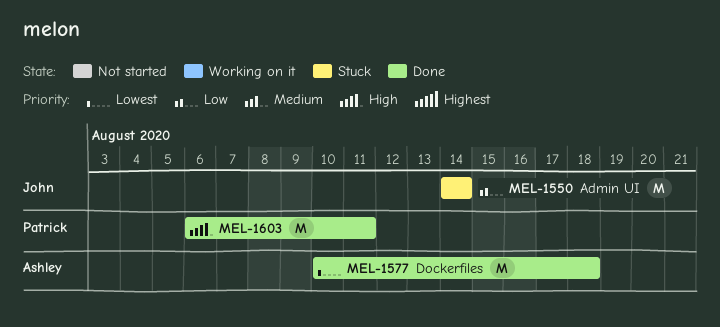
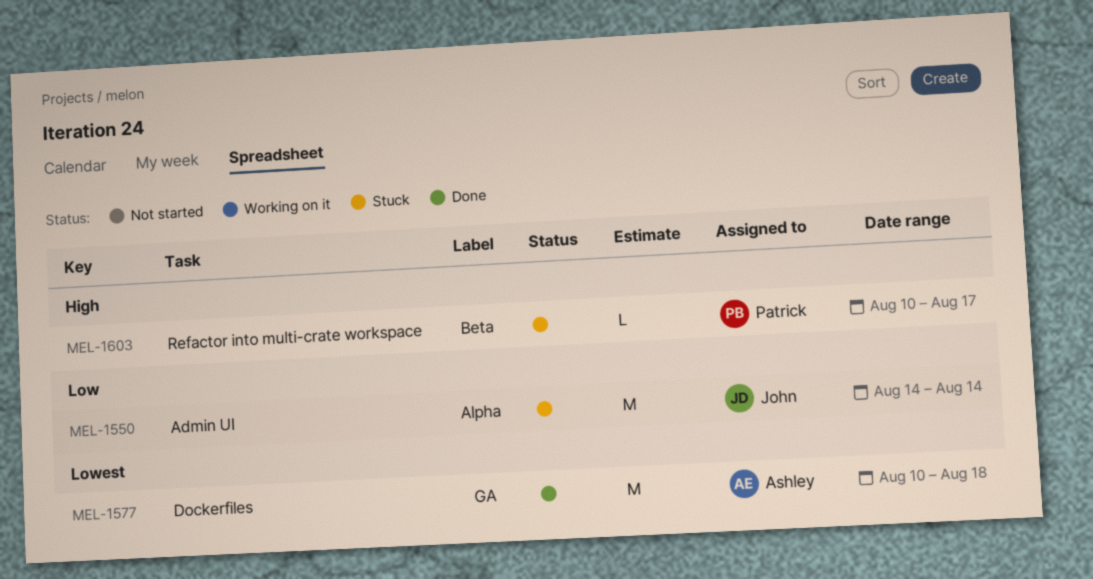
MEL-1603, status: Done -> Stuck
MEL-1603, estimate: M -> L
MEL-1603, start: Aug 6 -> Aug 10
MEL-1603, due: Aug 11 -> Aug 17

